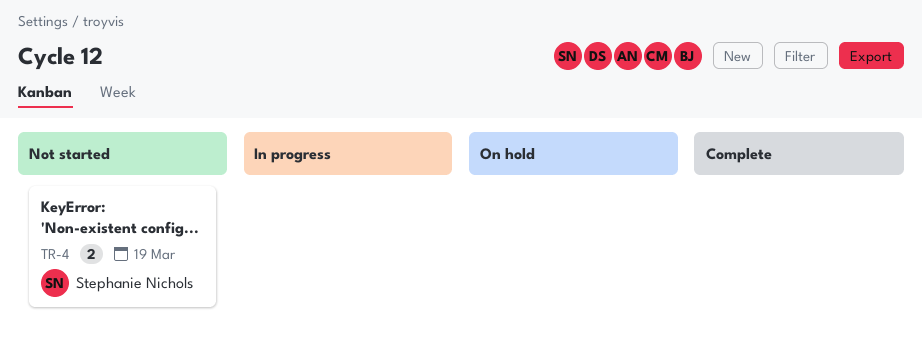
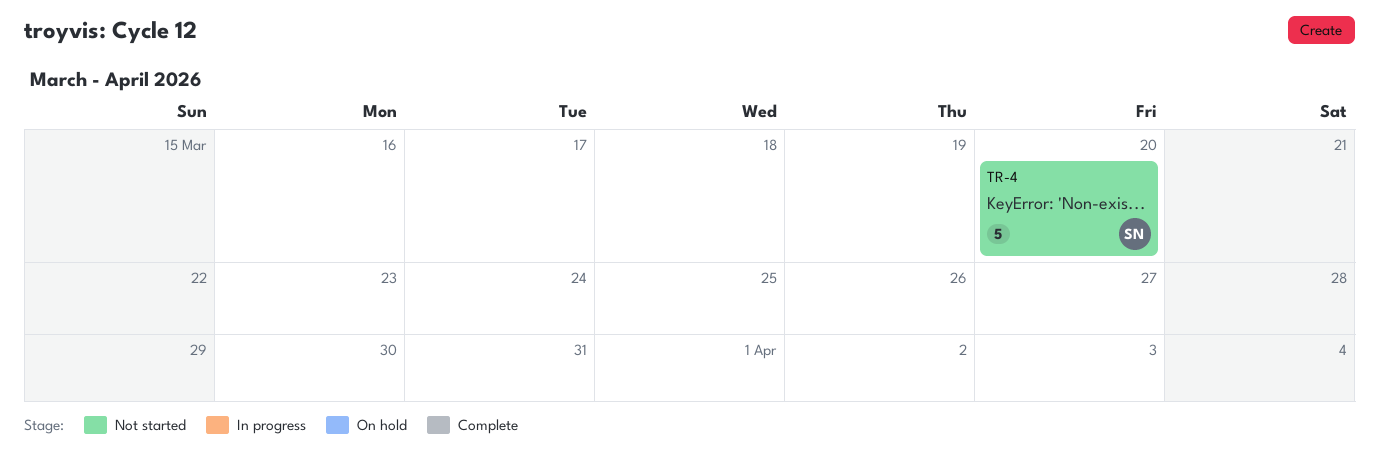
TR-4, estimate: 2 -> 5
TR-4, due: Mar 19 -> Mar 20

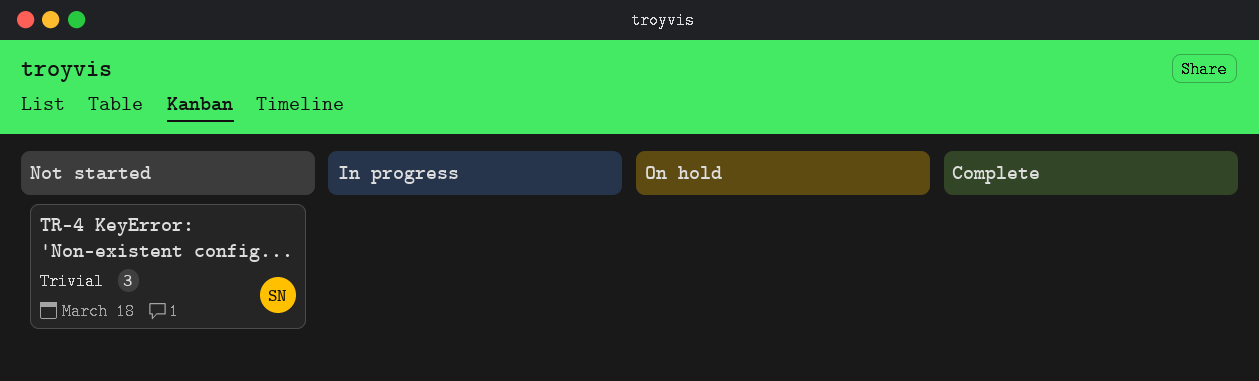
TR-4, estimate: 5 -> 3
TR-4, due: Mar 20 -> Mar 18

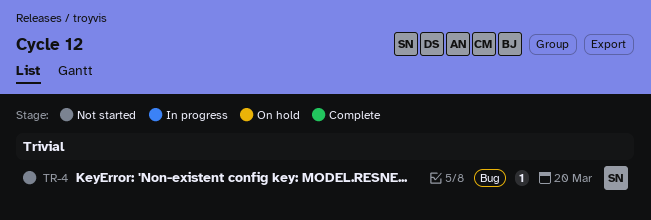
TR-4, estimate: 3 -> 1
TR-4, due: Mar 18 -> Mar 20

